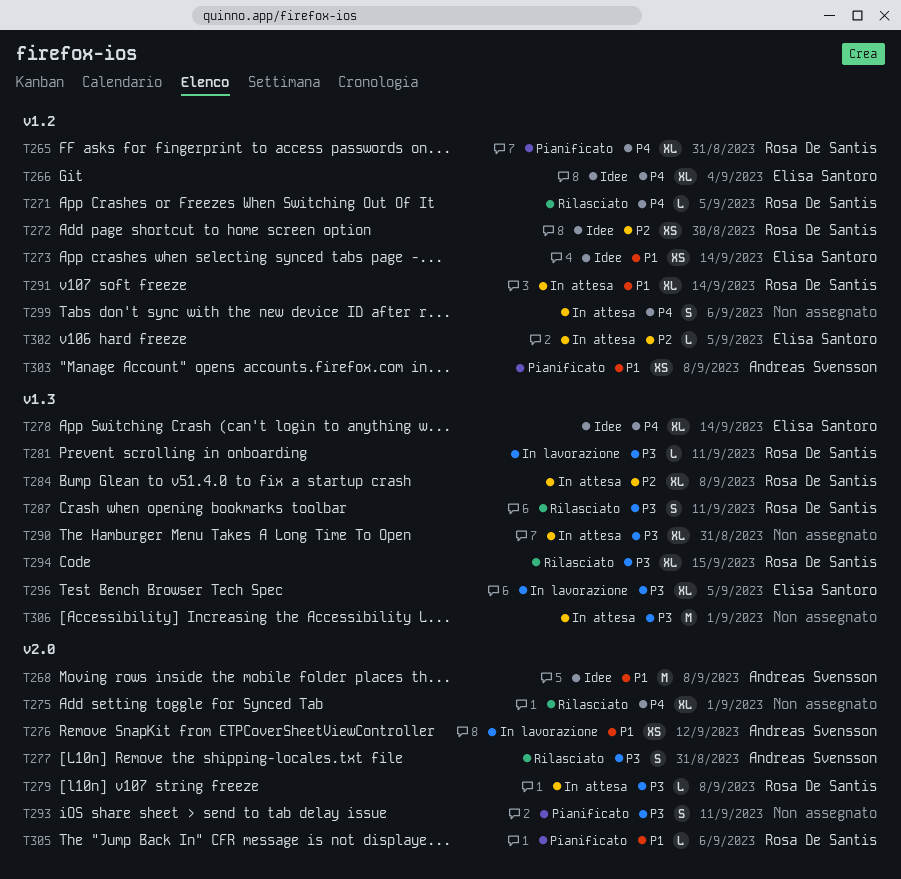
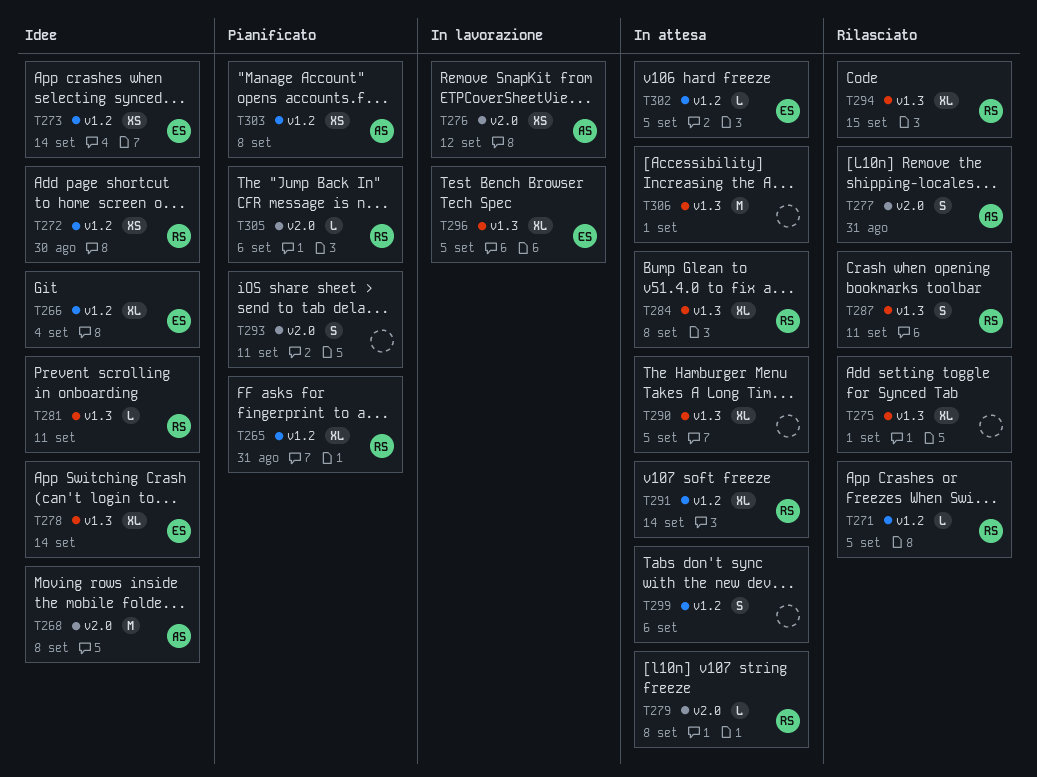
T275, label: v2.0 -> v1.3
T281, status: In lavorazione -> Idee
T290, due: Aug 31 -> Sep 5

